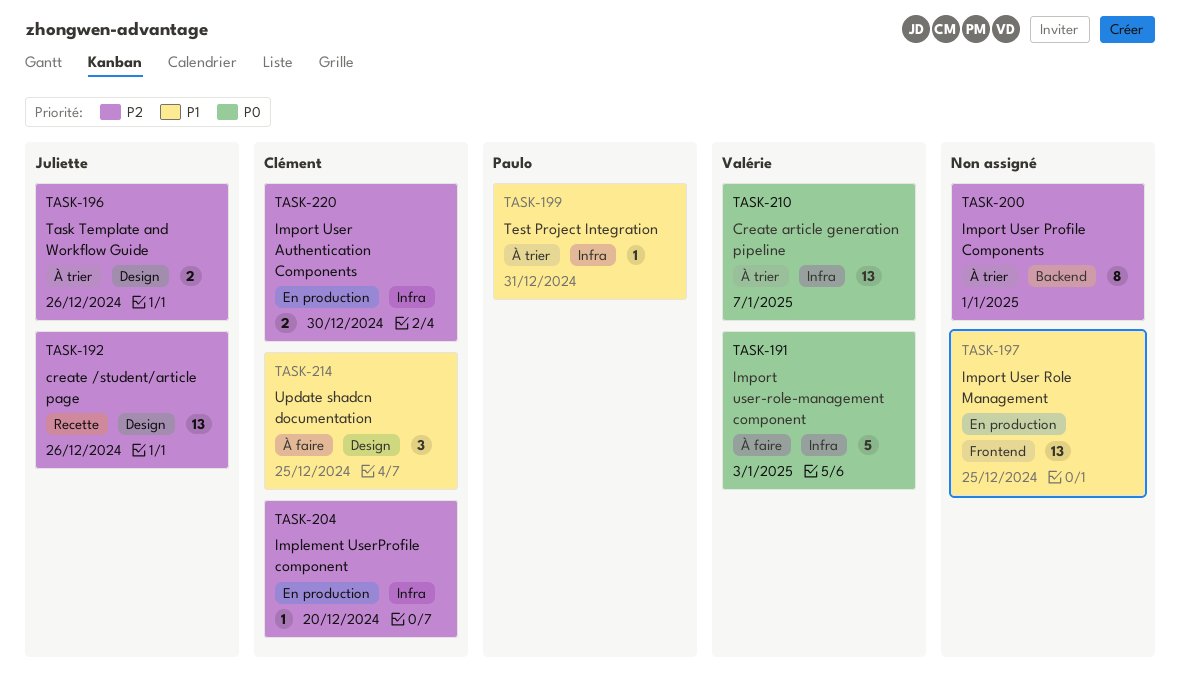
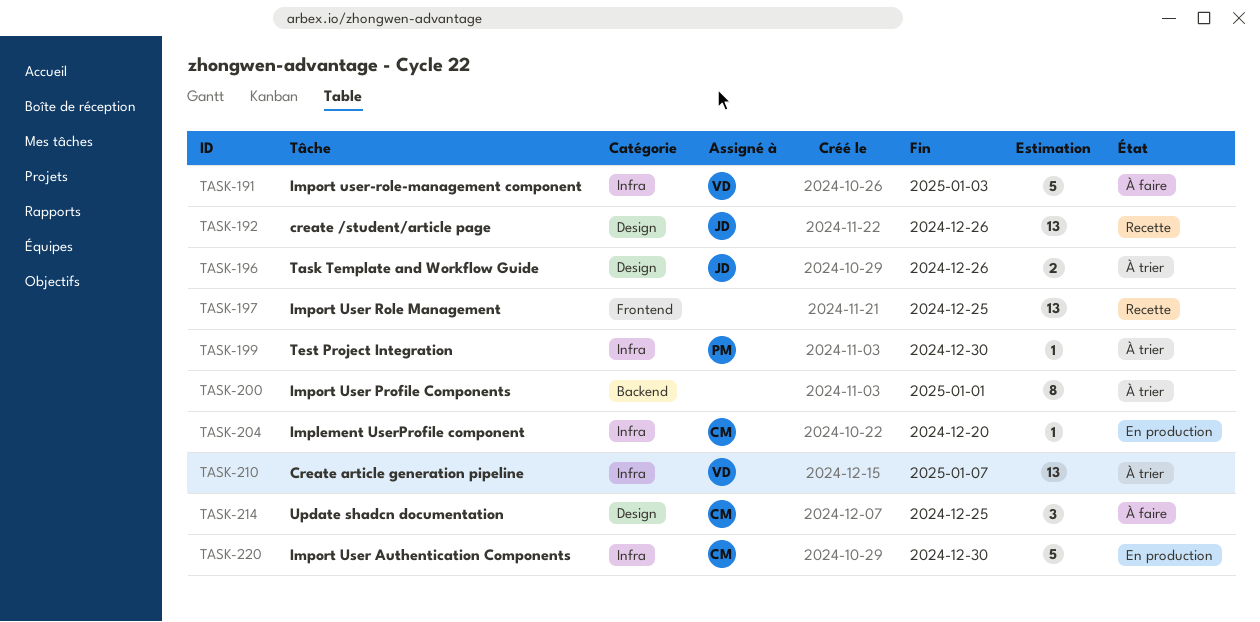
TASK-197, status: En production -> Recette
TASK-199, due: Dec 31 -> Dec 30
TASK-220, estimate: 2 -> 5

